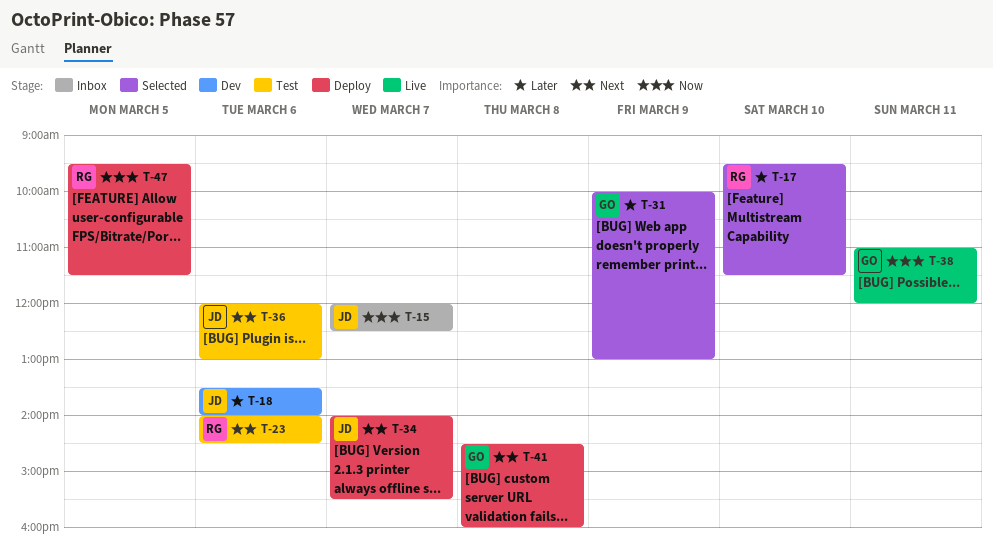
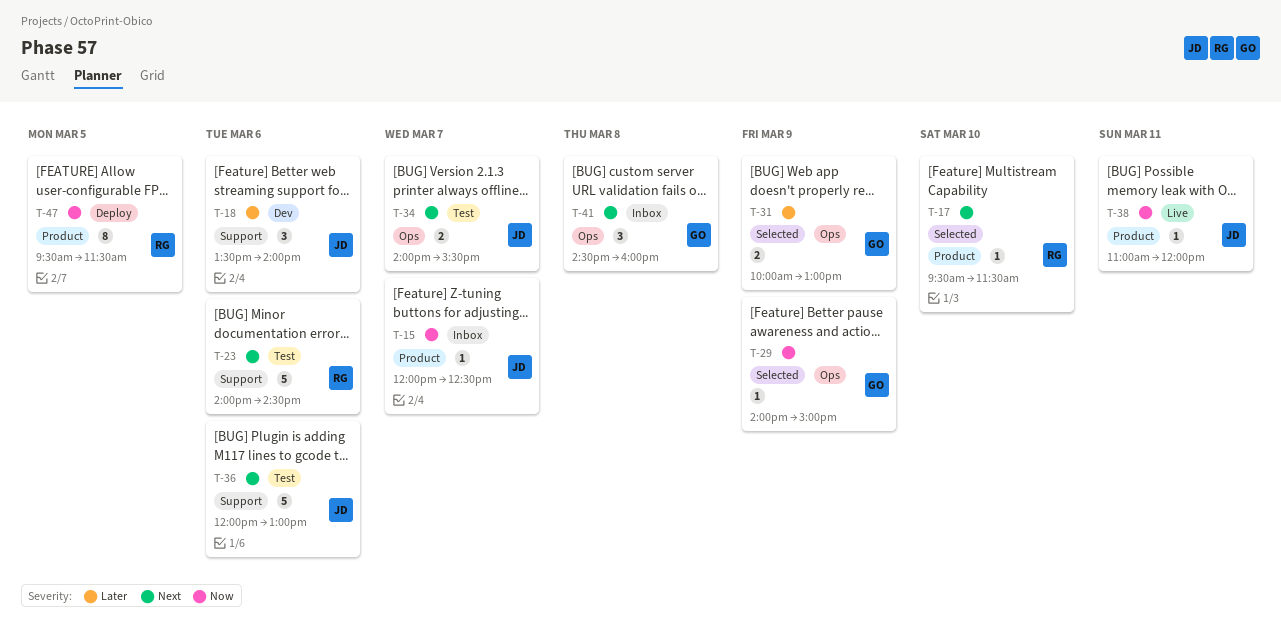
T-17, priority: Later -> Next
T-29: none -> present
T-34, status: Deploy -> Test
T-38, owner: GO -> JD
T-41, status: Deploy -> Inbox

